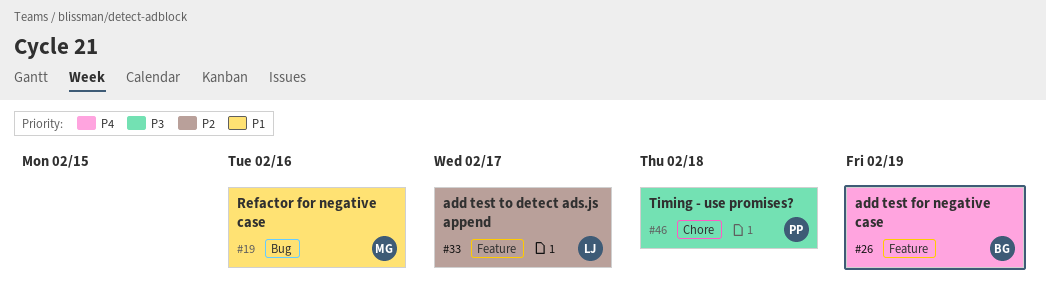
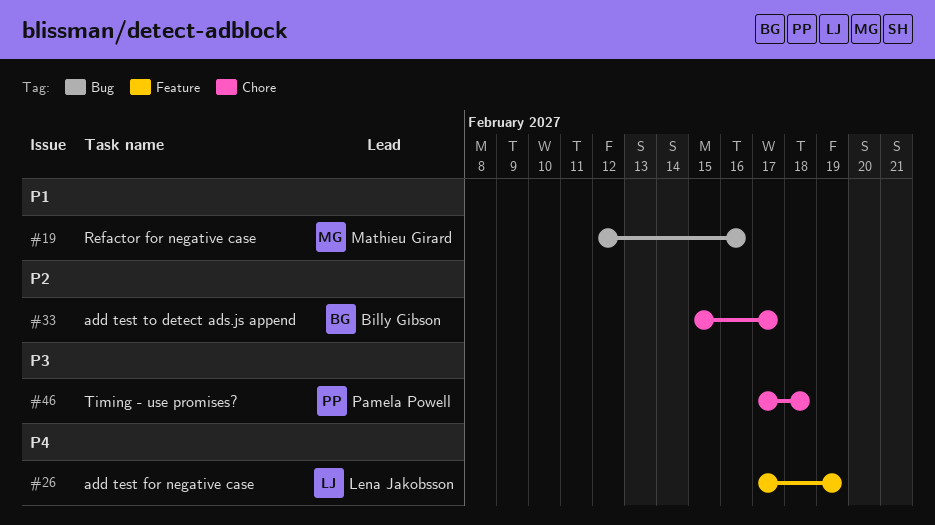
#26, owner: Billy Gibson -> Lena Jakobsson
#33, owner: Lena Jakobsson -> Billy Gibson
#33, label: Feature -> Chore

